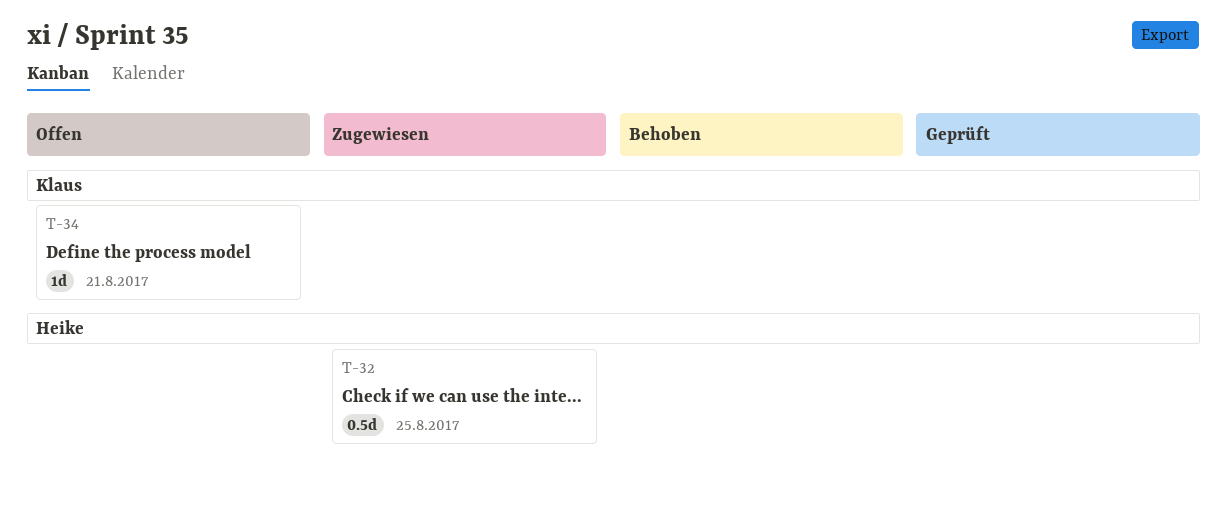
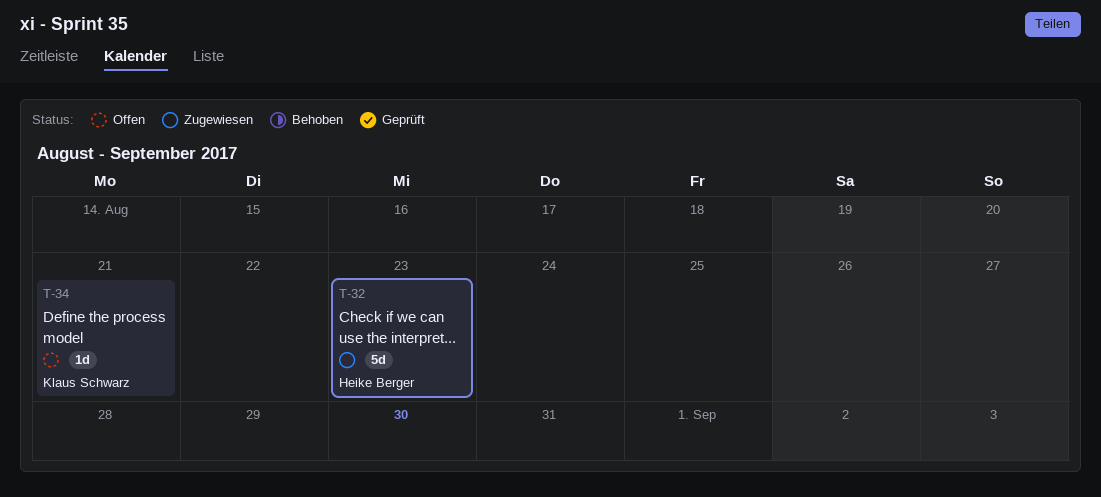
T-32, estimate: 0.5d -> 5d
T-32, due: Aug 25 -> Aug 23

